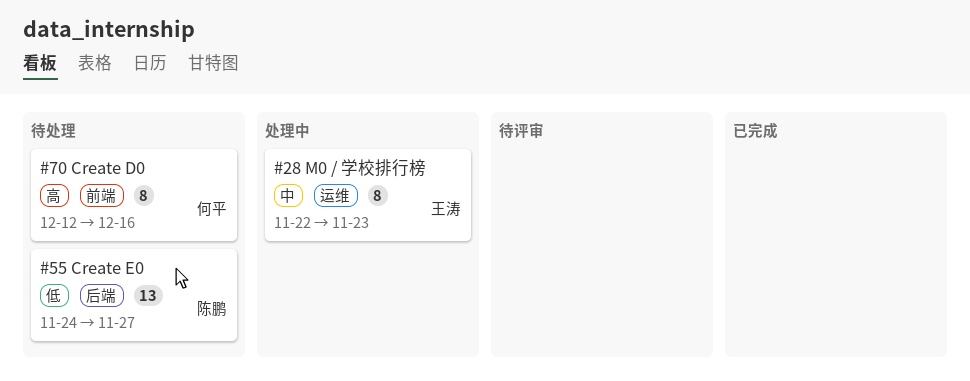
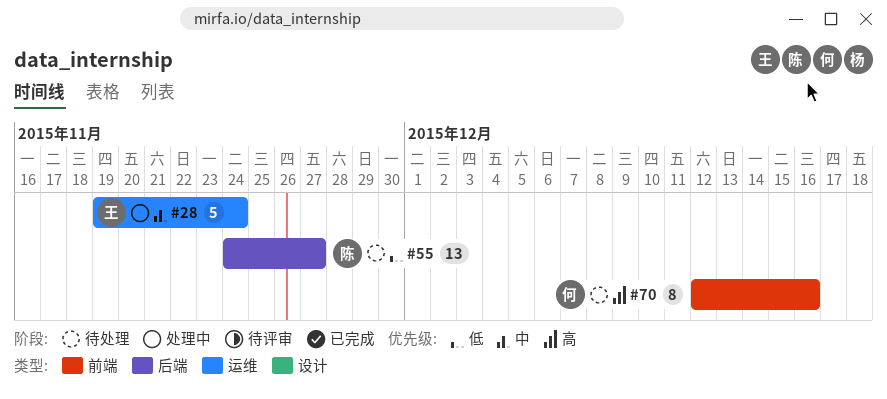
#28, estimate: 8 -> 5
#28, start: Nov 22 -> Nov 19
#28, due: Nov 23 -> Nov 24

